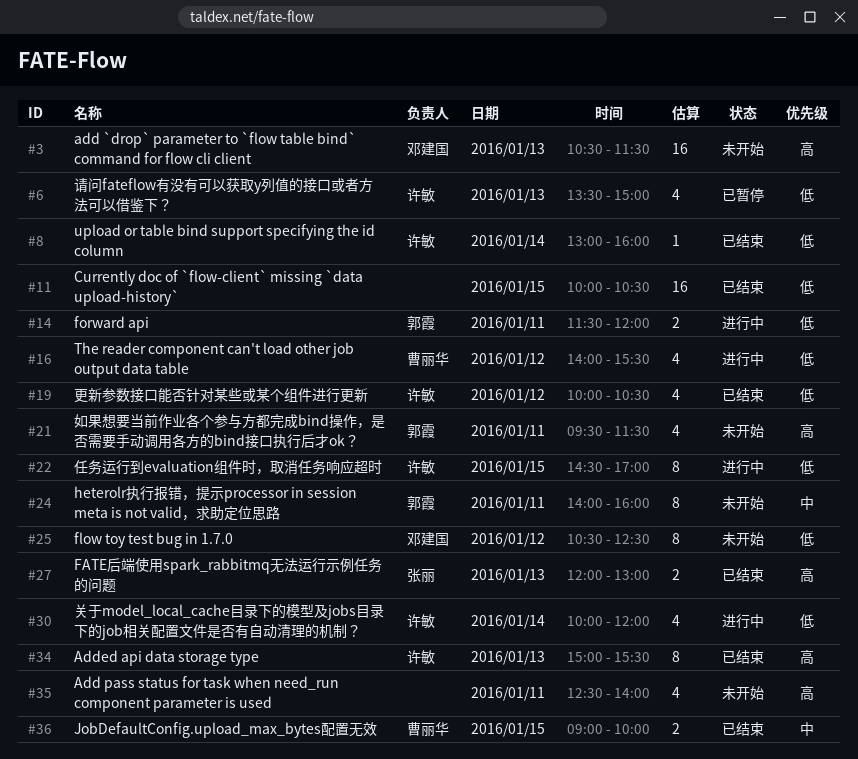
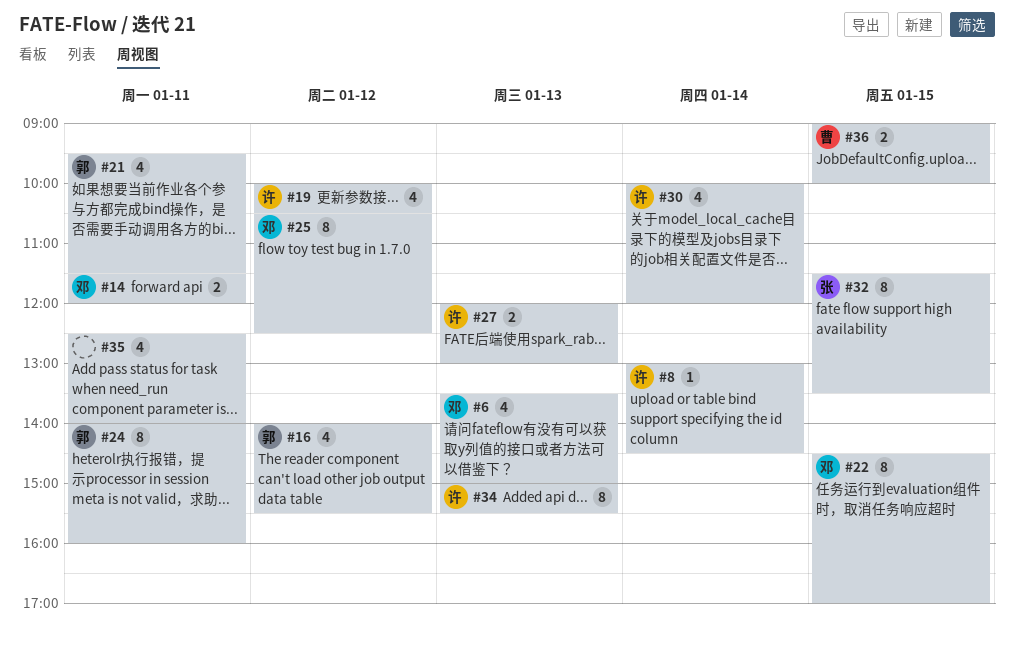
#3: present -> none
#6, owner: 许敏 -> 邓建国
#8, ends: 16:00 -> 14:30
#11: present -> none
#14, owner: 郭霞 -> 邓建国
#16, owner: 曹丽华 -> 郭霞
#22, owner: 许敏 -> 邓建国
#27, owner: 张丽 -> 许敏
#32: none -> present

